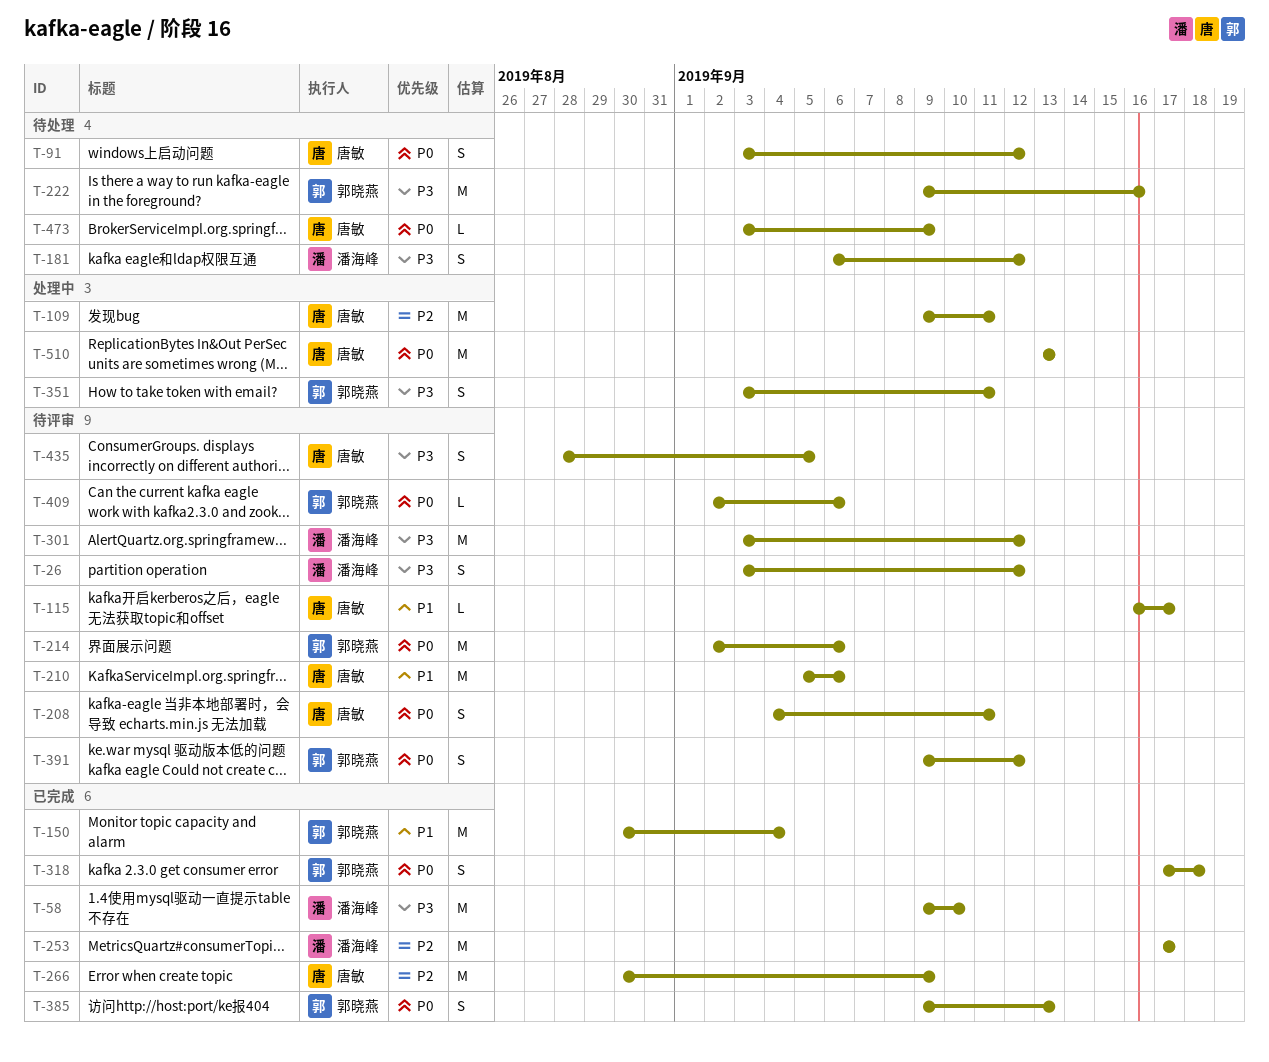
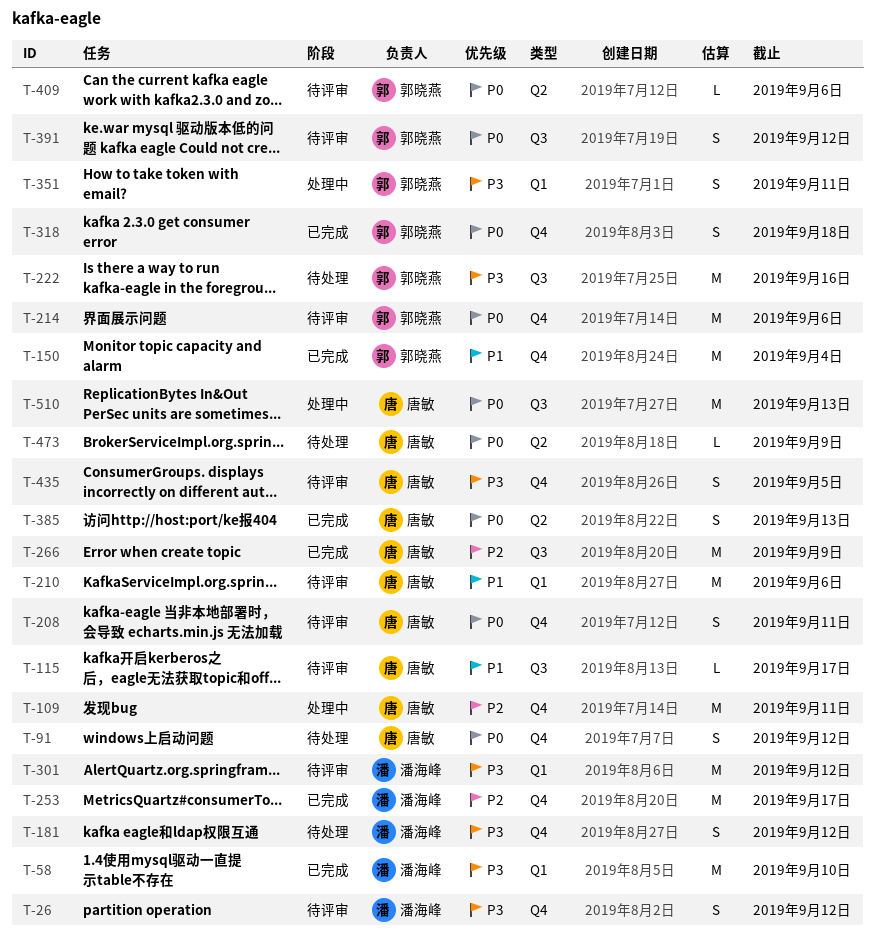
T-385, owner: 郭晓燕 -> 唐敏

